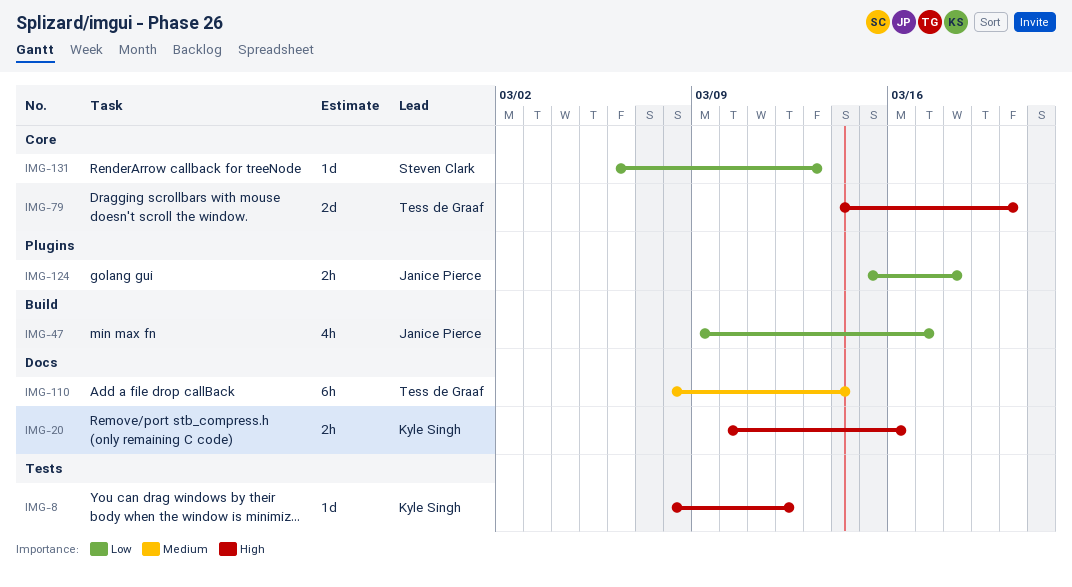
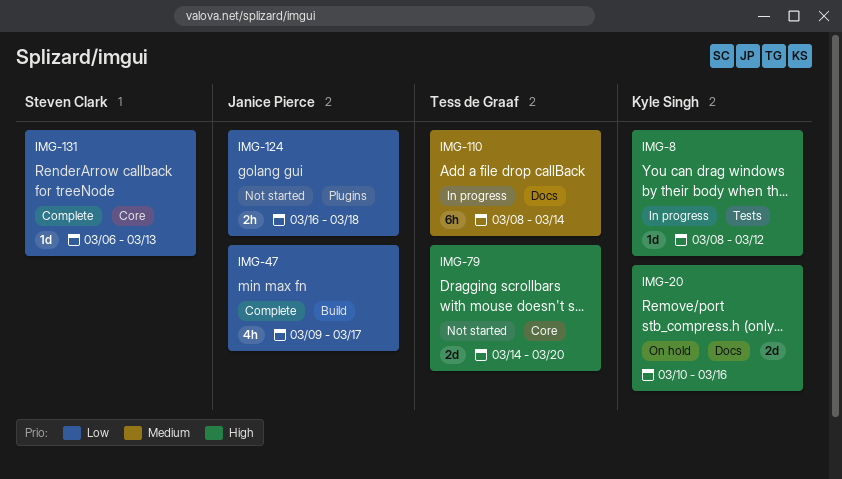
IMG-20, estimate: 2h -> 2d
IMG-124, start: Mar 15 -> Mar 16

